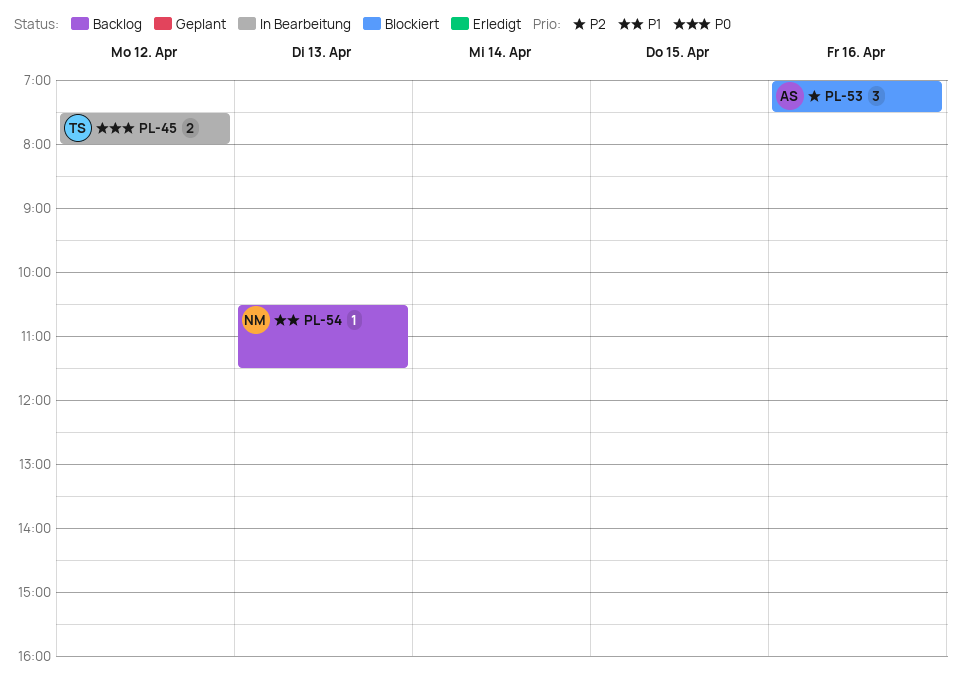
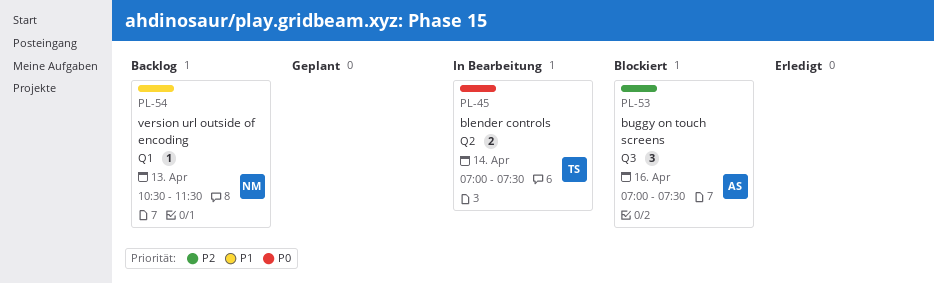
PL-45, day: Apr 12 -> Apr 14
PL-45, begins: 07:30 -> 07:00
PL-45, ends: 08:00 -> 07:30

